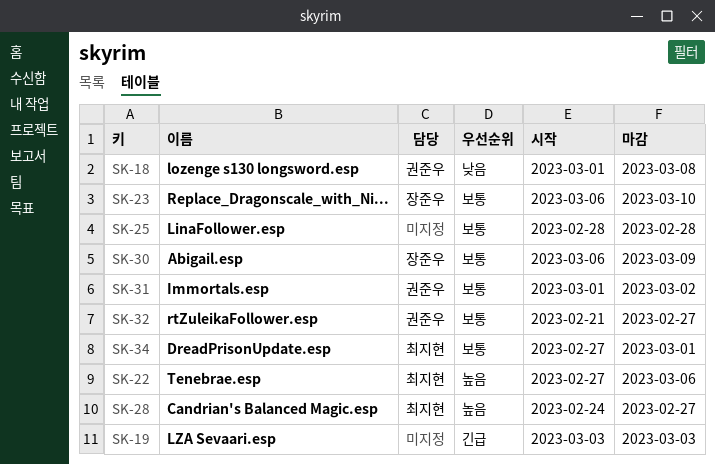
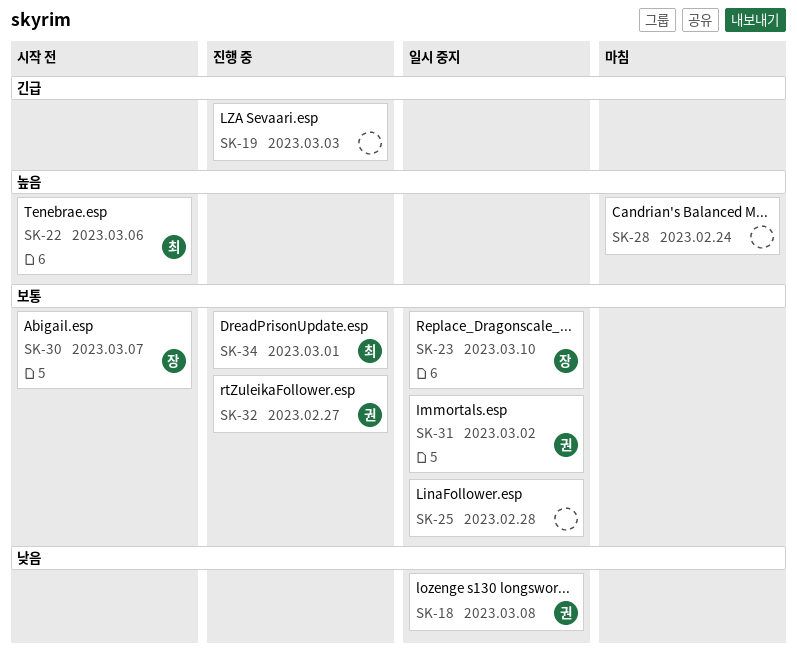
SK-28, owner: 최지현 -> none
SK-28, due: Feb 27 -> Feb 24
SK-30, due: Mar 9 -> Mar 7

